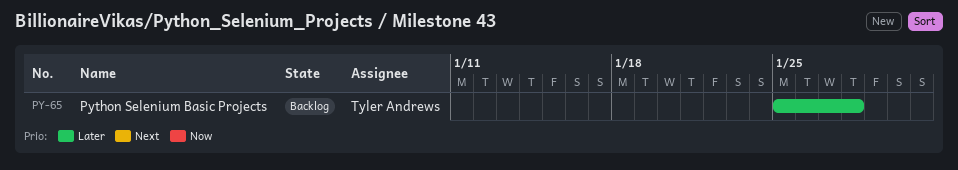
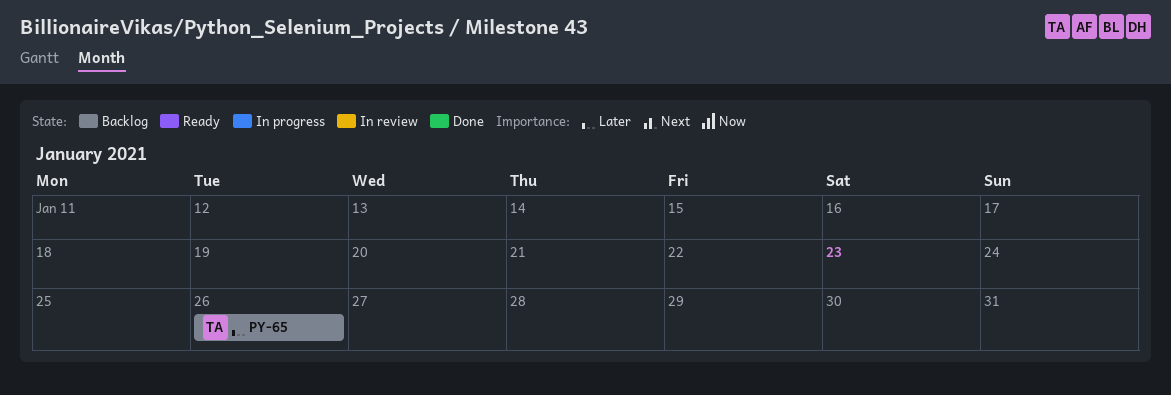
PY-65, start: Jan 25 -> Jan 26
PY-65, due: Jan 28 -> Jan 26

